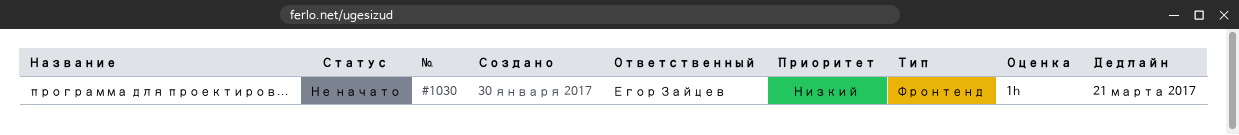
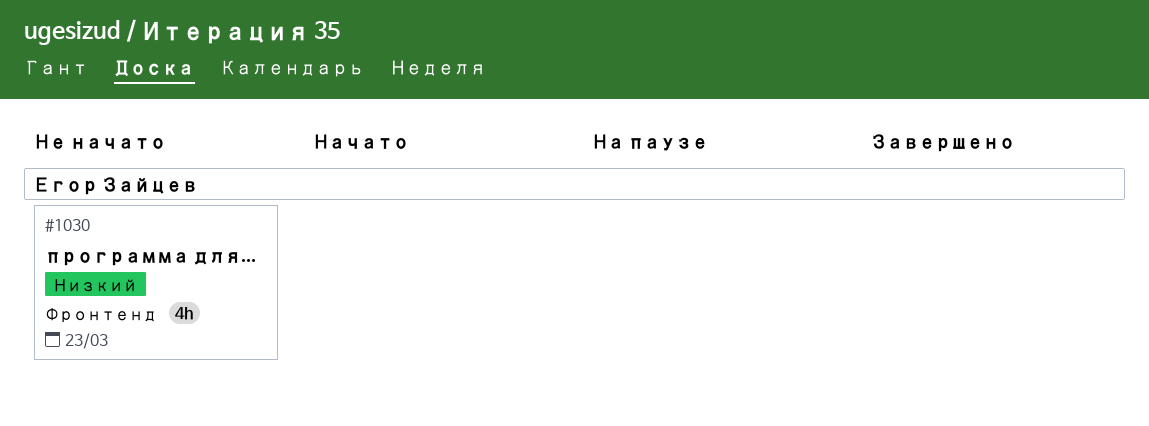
#1030, estimate: 1h -> 4h
#1030, due: Mar 21 -> Mar 23

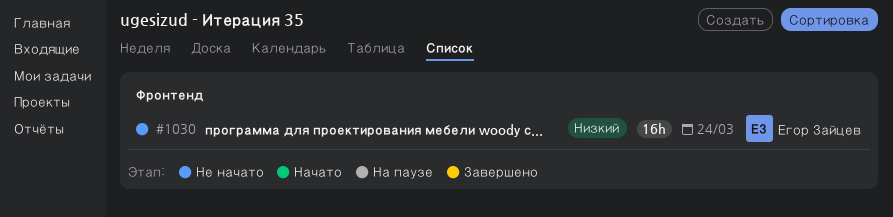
#1030, estimate: 4h -> 16h
#1030, due: Mar 23 -> Mar 24

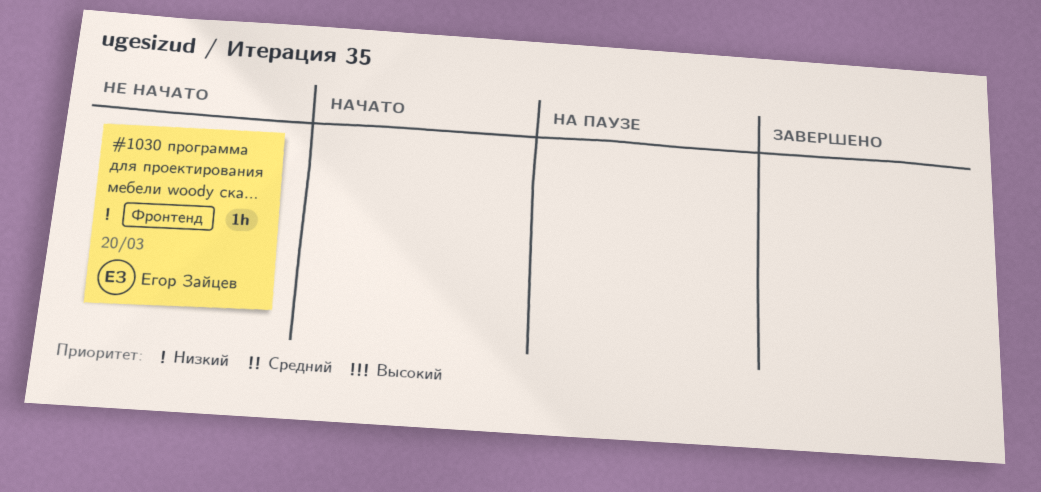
#1030, estimate: 16h -> 1h
#1030, due: Mar 24 -> Mar 20

